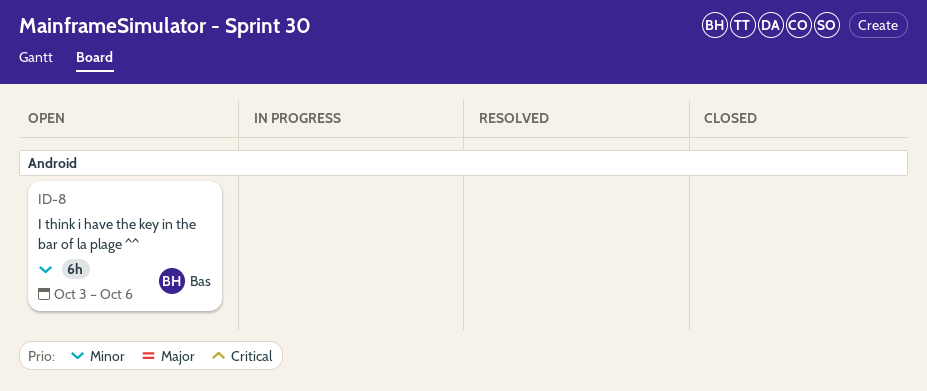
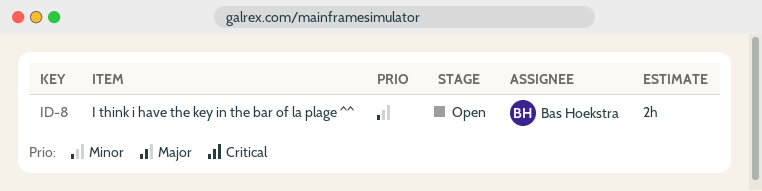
ID-8, estimate: 6h -> 2h

